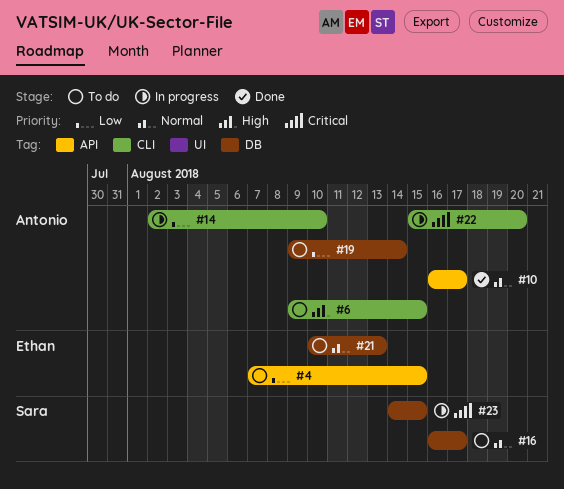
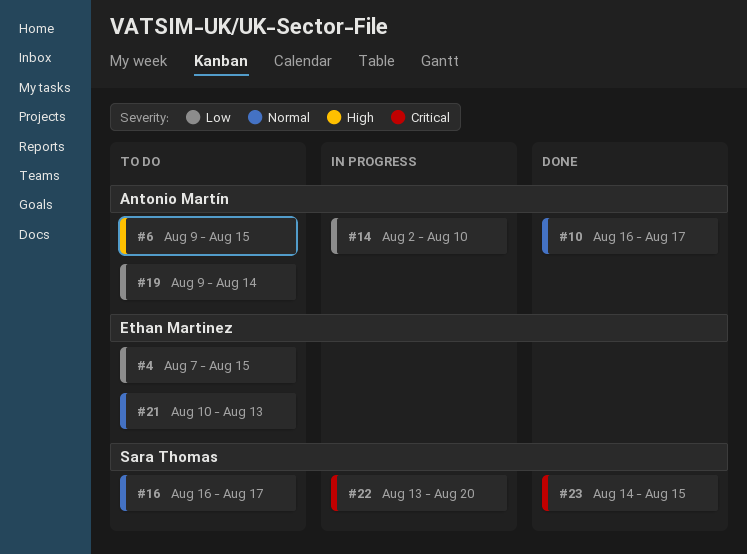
#22, owner: Antonio Martín -> Sara Thomas
#22, start: Aug 15 -> Aug 13
#23, status: In progress -> Done

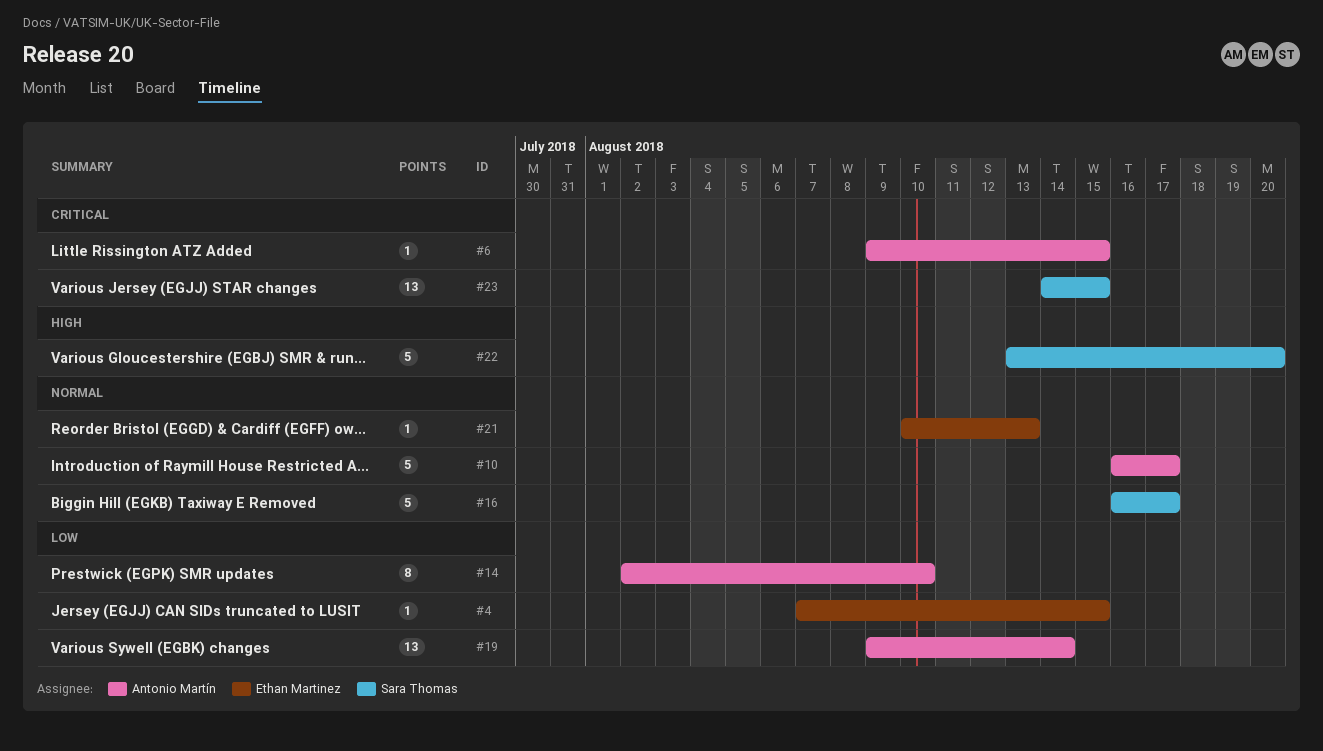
#6, priority: High -> Critical
#22, priority: Critical -> High

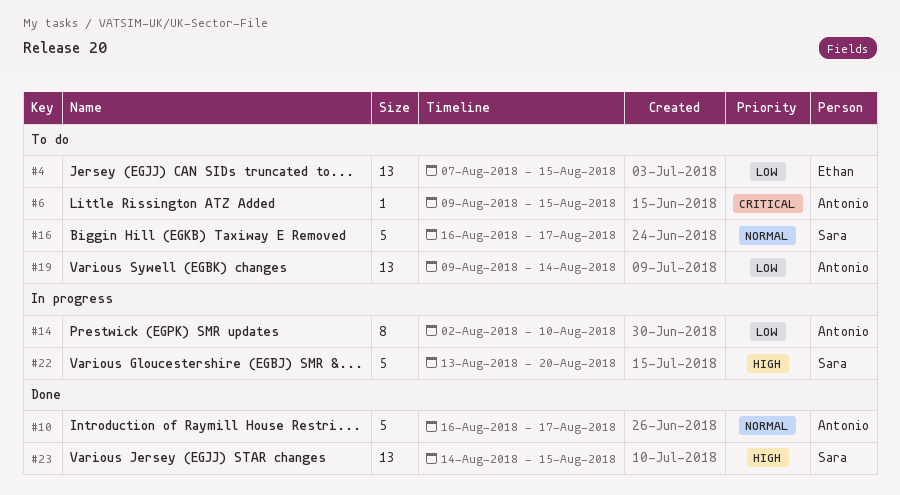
#4, estimate: 1 -> 13
#21: present -> none
#23, priority: Critical -> High

